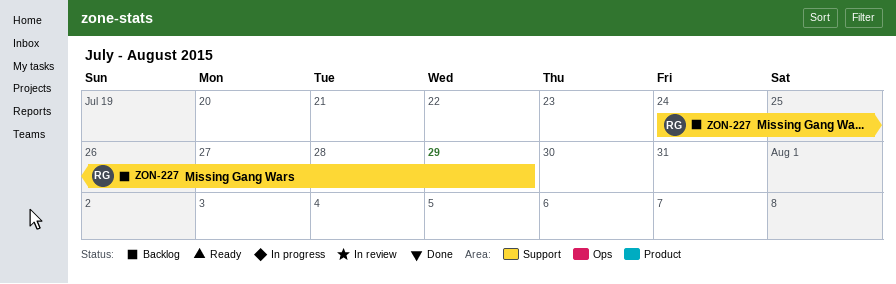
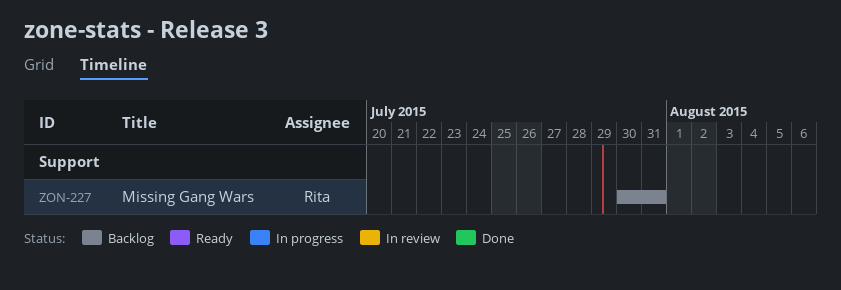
ZON-227, start: Jul 24 -> Jul 30
ZON-227, due: Jul 29 -> Jul 31

